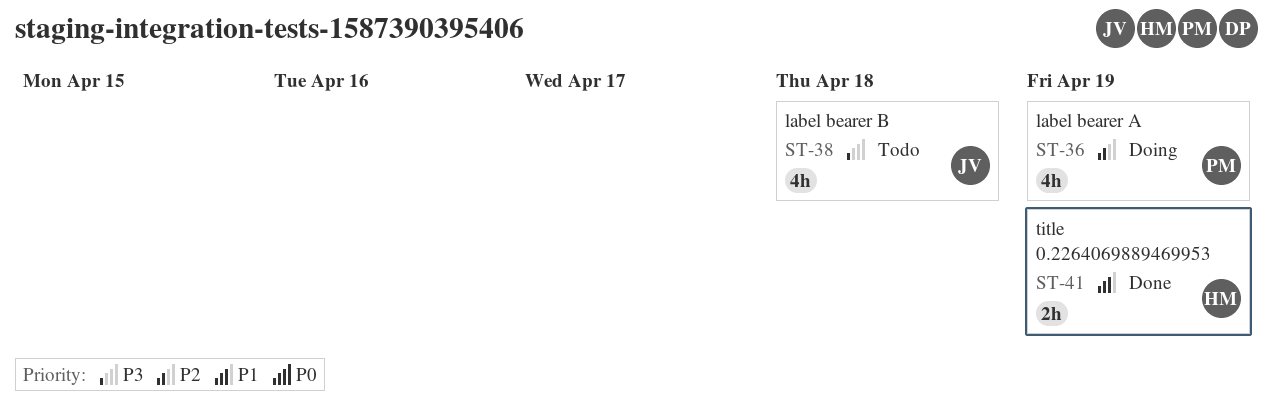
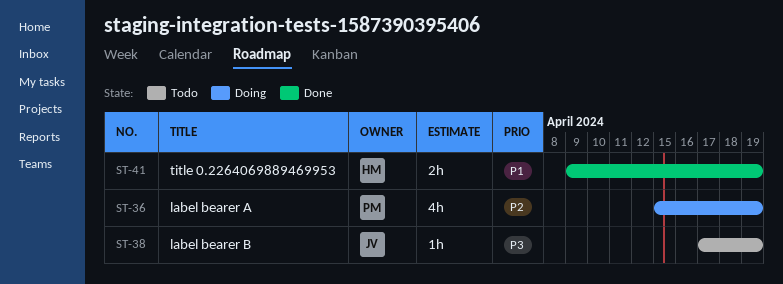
ST-38, estimate: 4h -> 1h
ST-38, due: Apr 18 -> Apr 19

